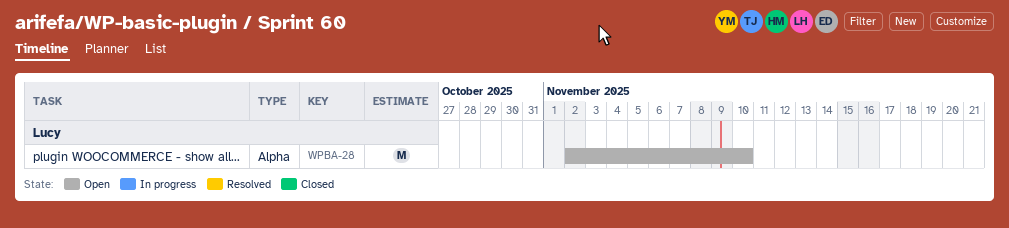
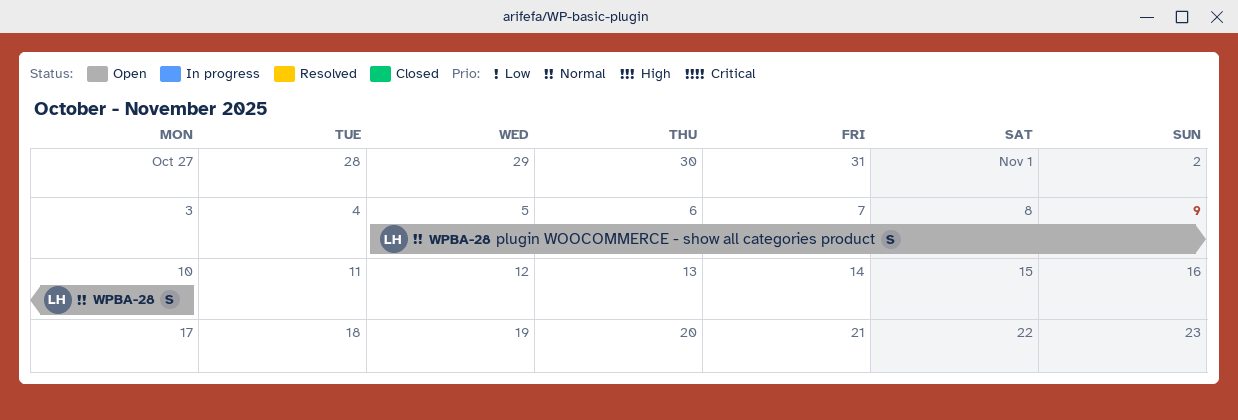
WPBA-28, estimate: M -> S
WPBA-28, start: Nov 2 -> Nov 5

